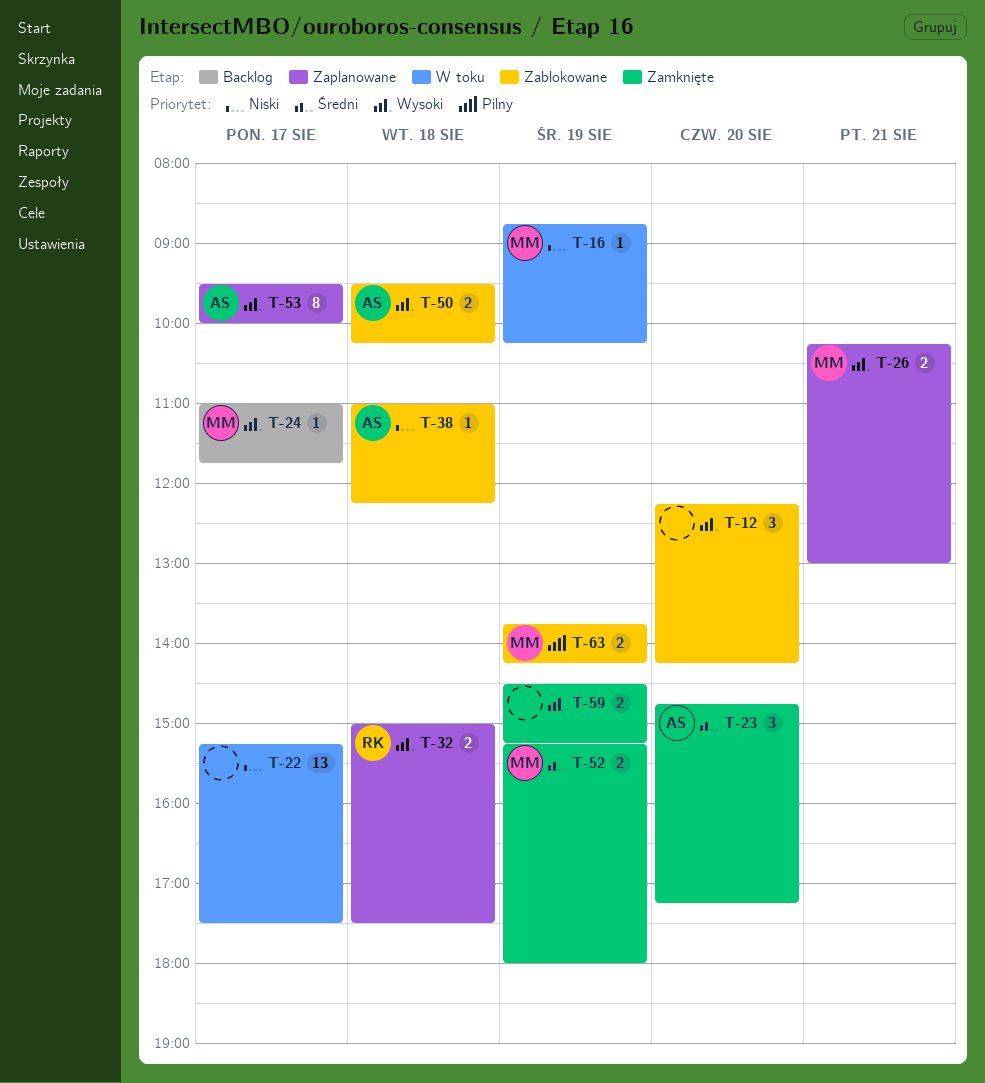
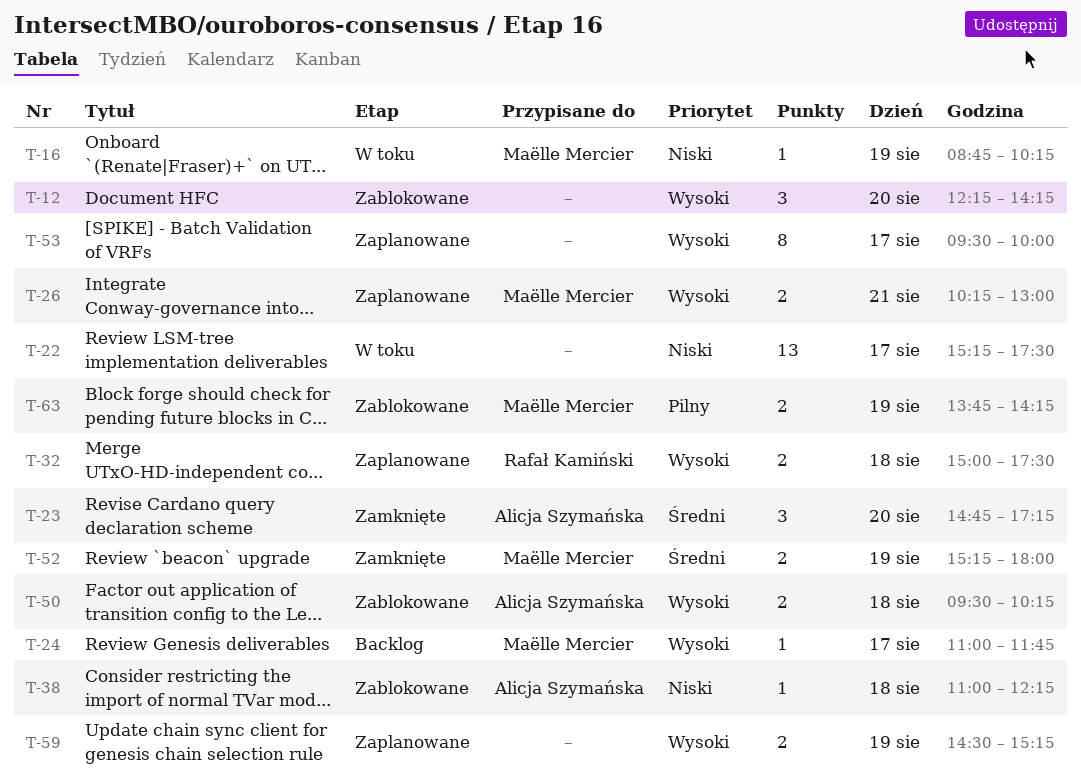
T-53, owner: Alicja Szymańska -> none
T-59, status: Zamknięte -> Zaplanowane

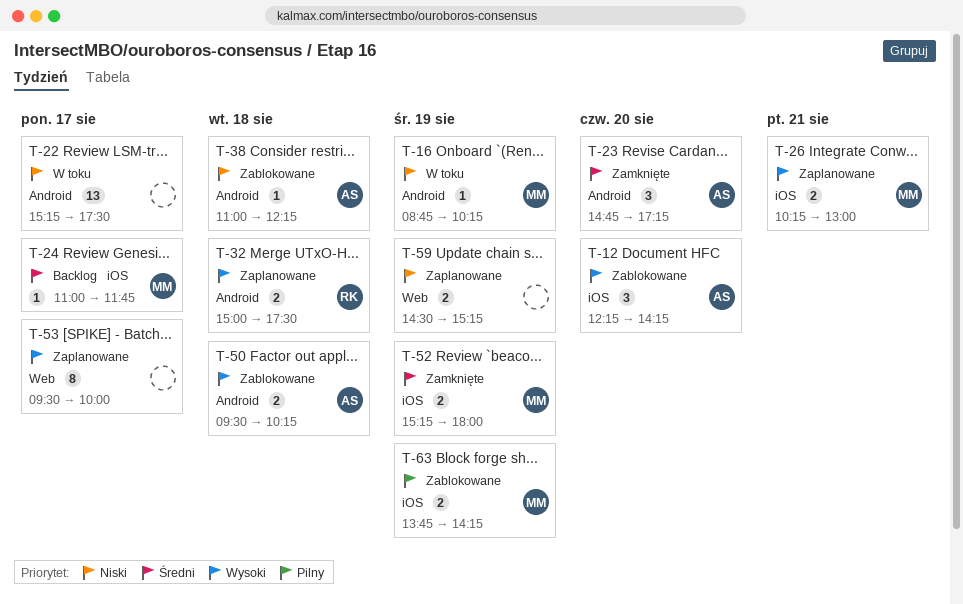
T-12, owner: none -> Alicja Szymańska
T-24, priority: Wysoki -> Średni
T-59, priority: Wysoki -> Niski

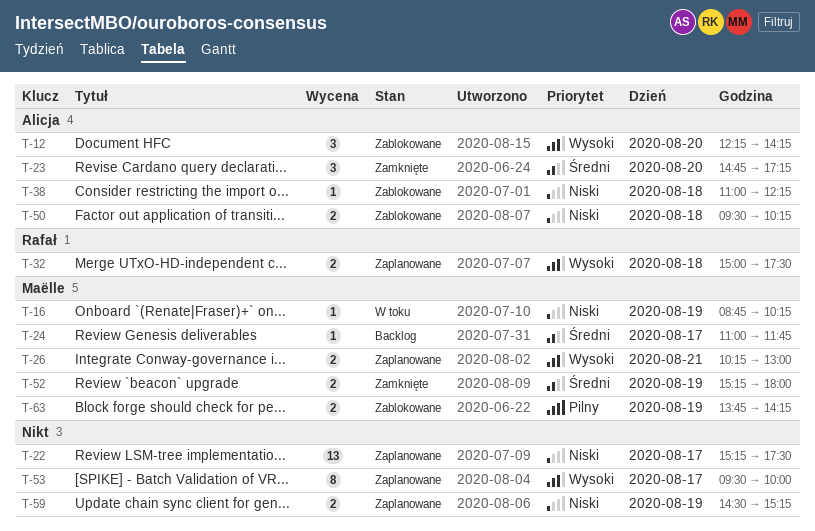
T-22, status: W toku -> Zaplanowane
T-50, priority: Wysoki -> Niski

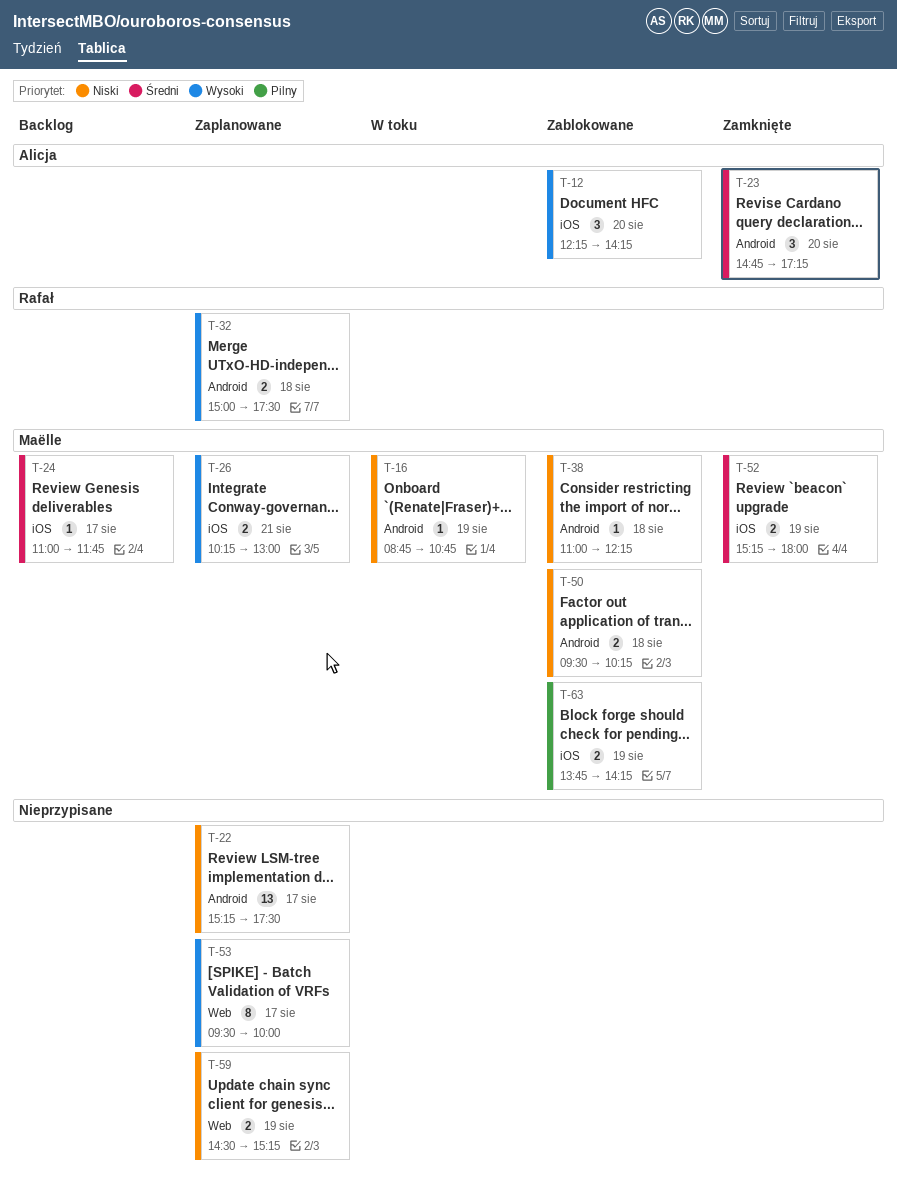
T-16, ends: 10:15 -> 10:45
T-38, owner: Alicja -> Maëlle
T-50, owner: Alicja -> Maëlle

